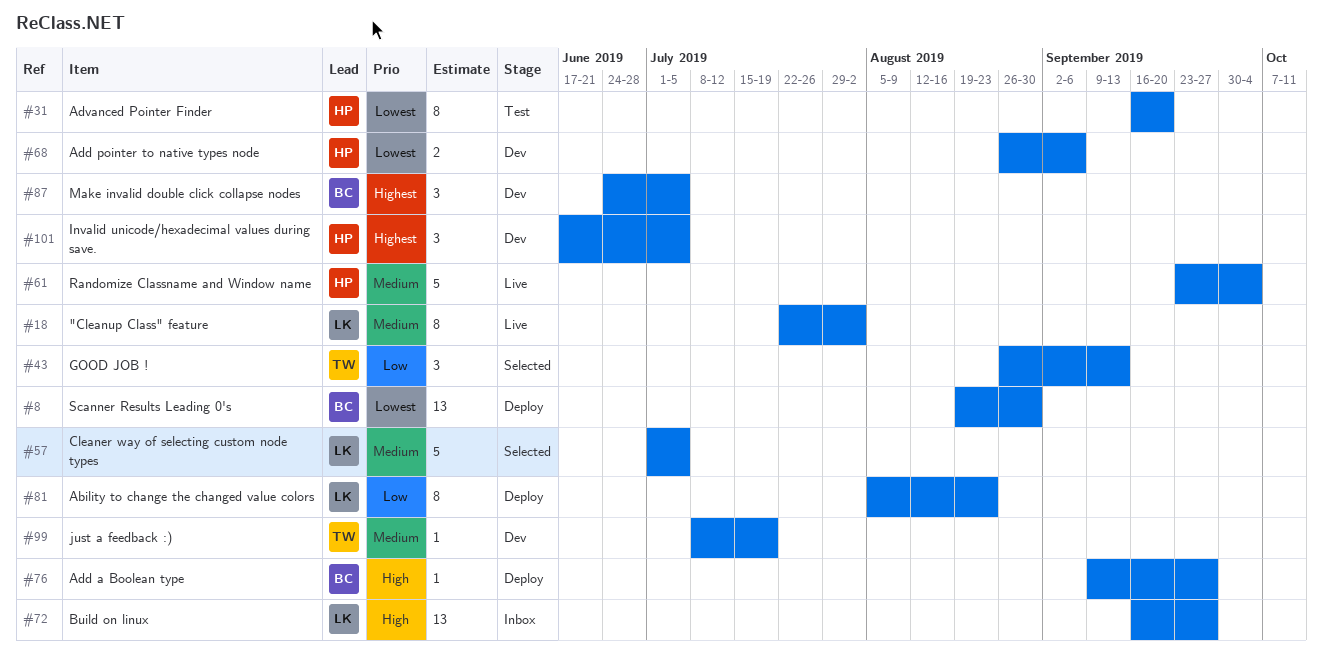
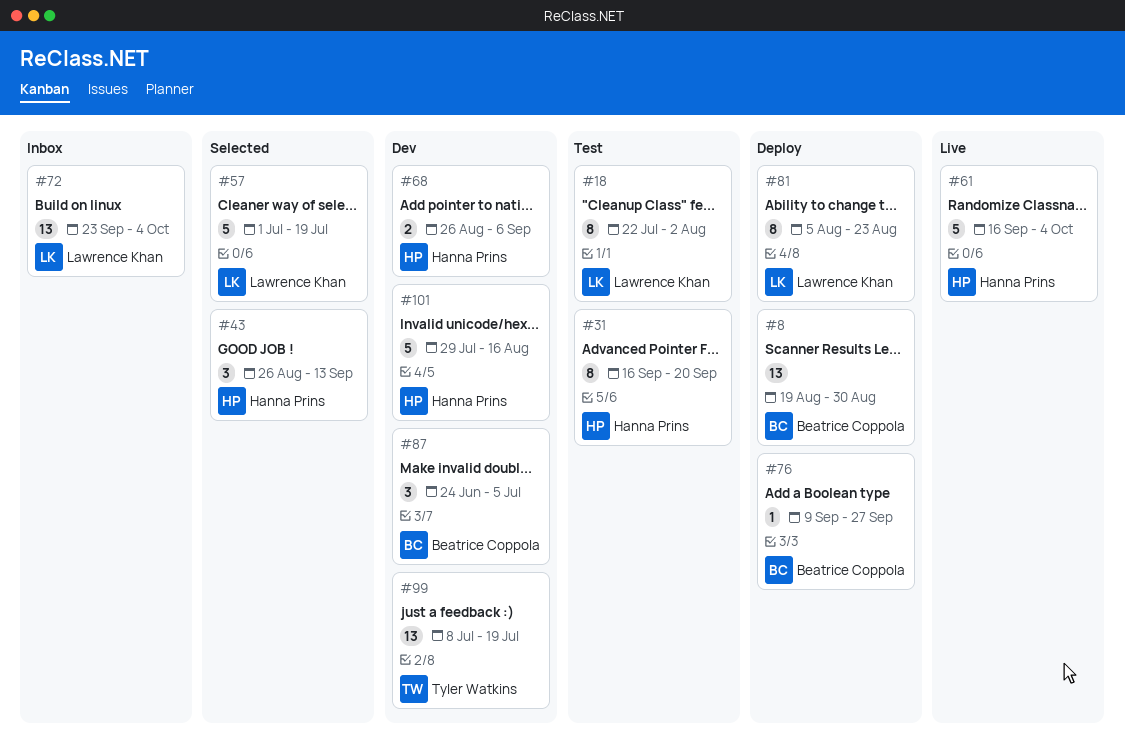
#18, status: Live -> Test
#43, owner: Tyler Watkins -> Hanna Prins
#57, due: Jul 5 -> Jul 19
#61, start: Sep 23 -> Sep 16
#72, start: Sep 16 -> Sep 23
#72, due: Sep 27 -> Oct 4
#99, estimate: 1 -> 13
#101, estimate: 3 -> 5
#101, start: Jun 17 -> Jul 29
#101, due: Jul 5 -> Aug 16

